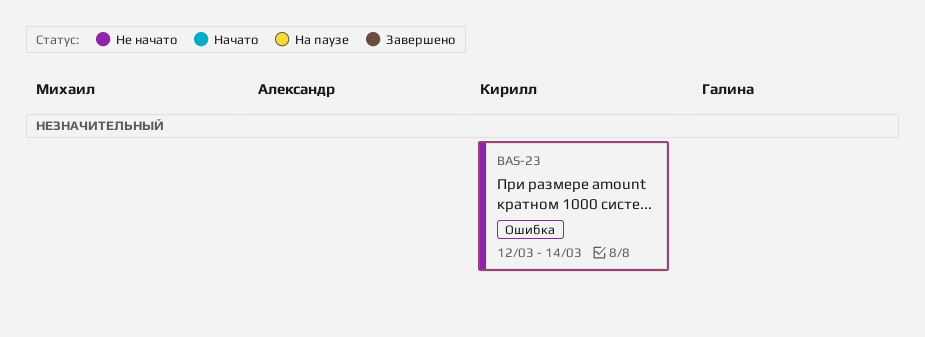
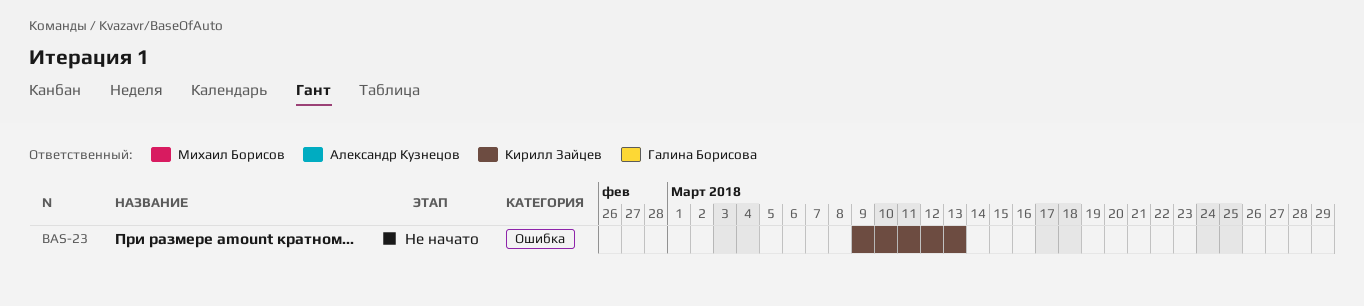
BAS-23, start: Mar 12 -> Mar 9
BAS-23, due: Mar 14 -> Mar 13

